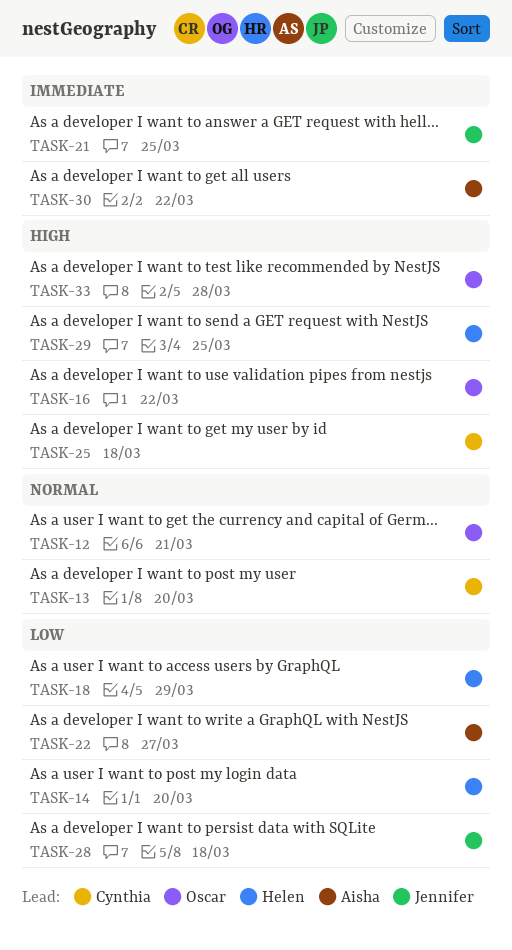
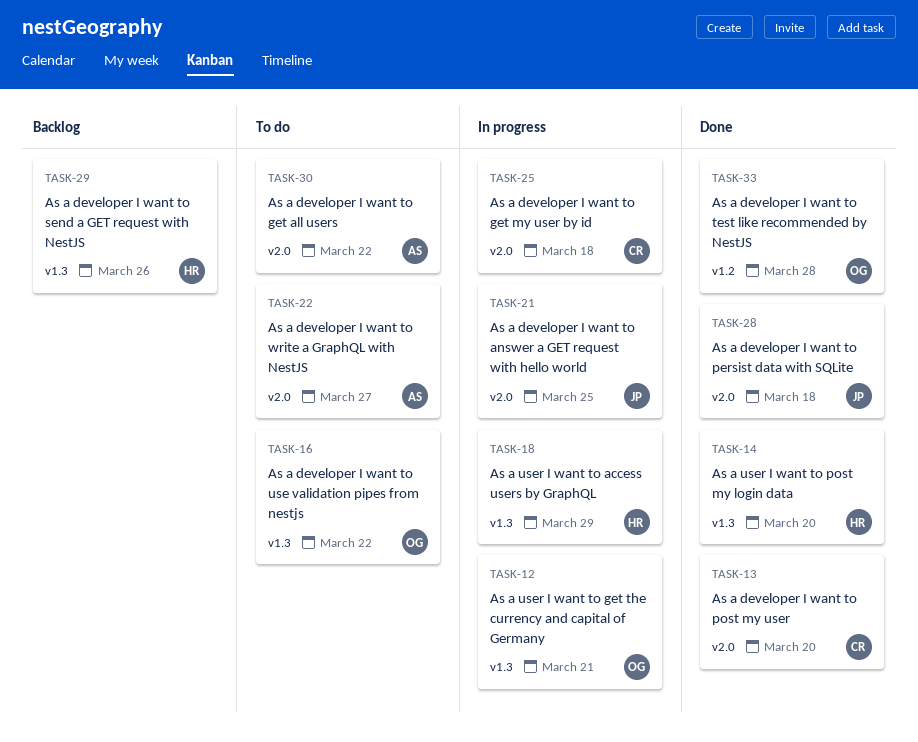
TASK-29, due: Mar 25 -> Mar 26

